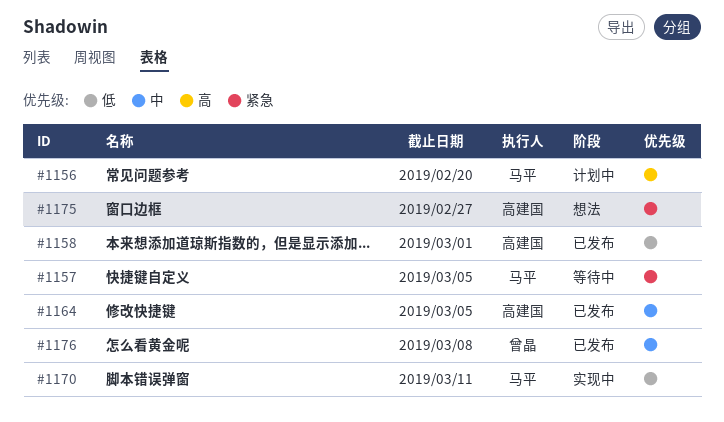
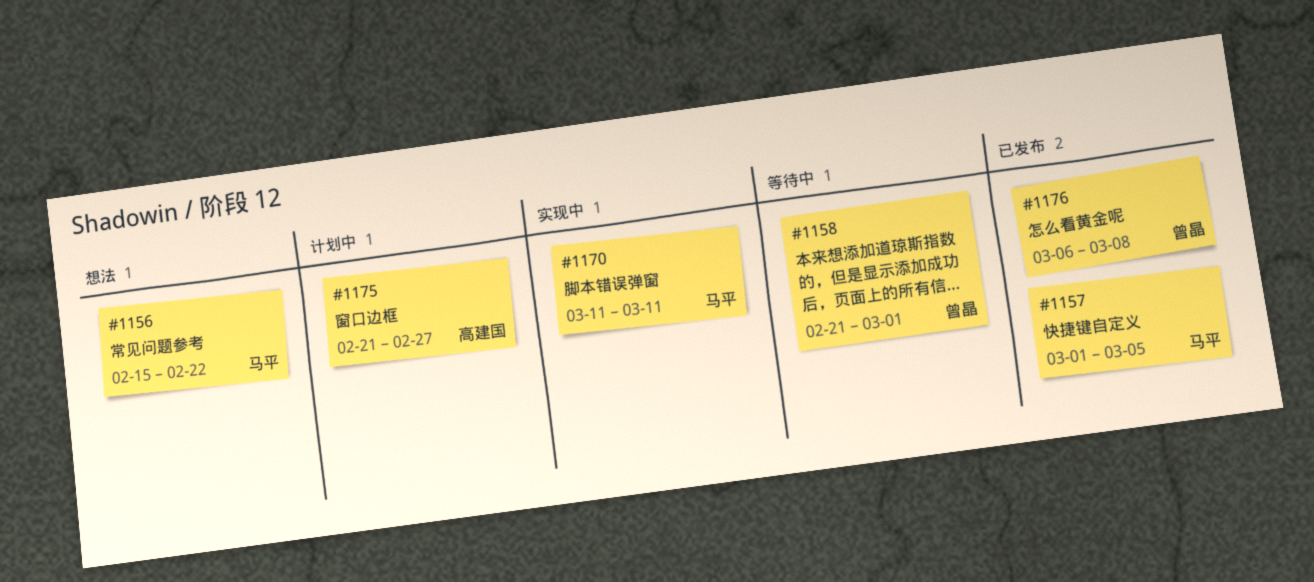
#1156, status: 计划中 -> 想法
#1156, due: Feb 20 -> Feb 22
#1157, status: 等待中 -> 已发布
#1158, status: 已发布 -> 等待中
#1158, owner: 高建国 -> 曾晶
#1164: present -> none
#1175, status: 想法 -> 计划中

